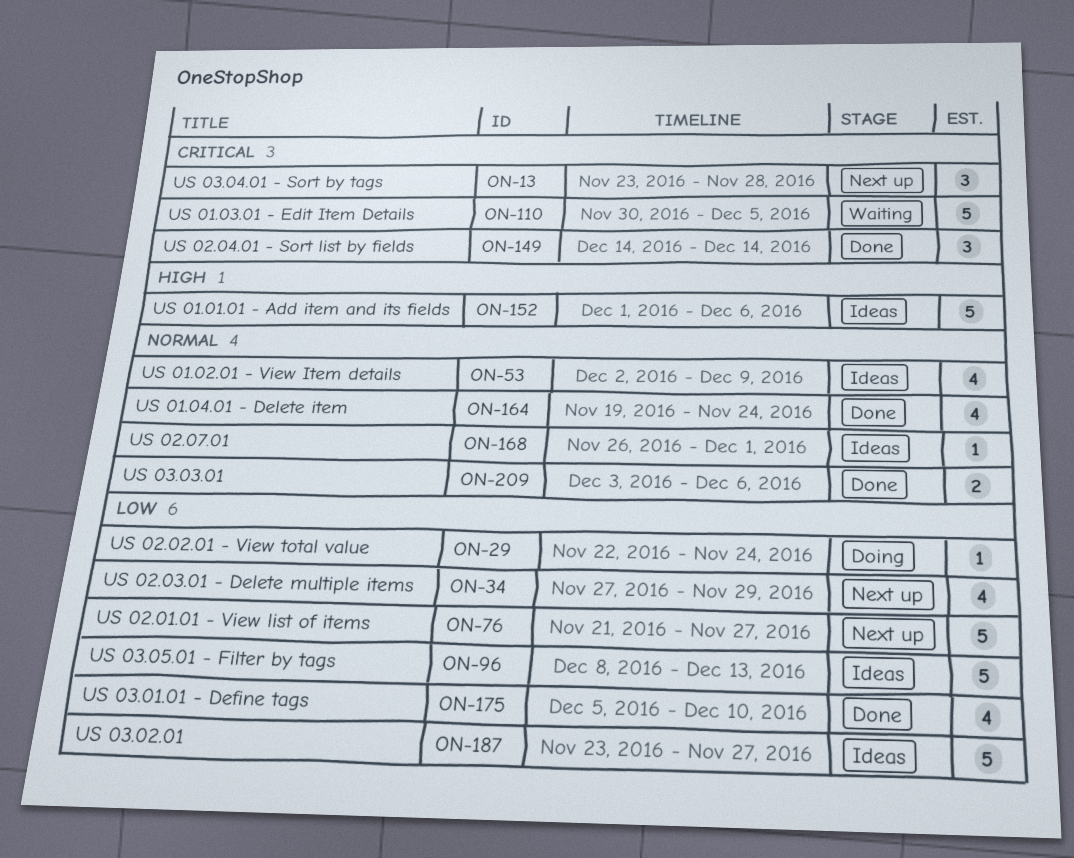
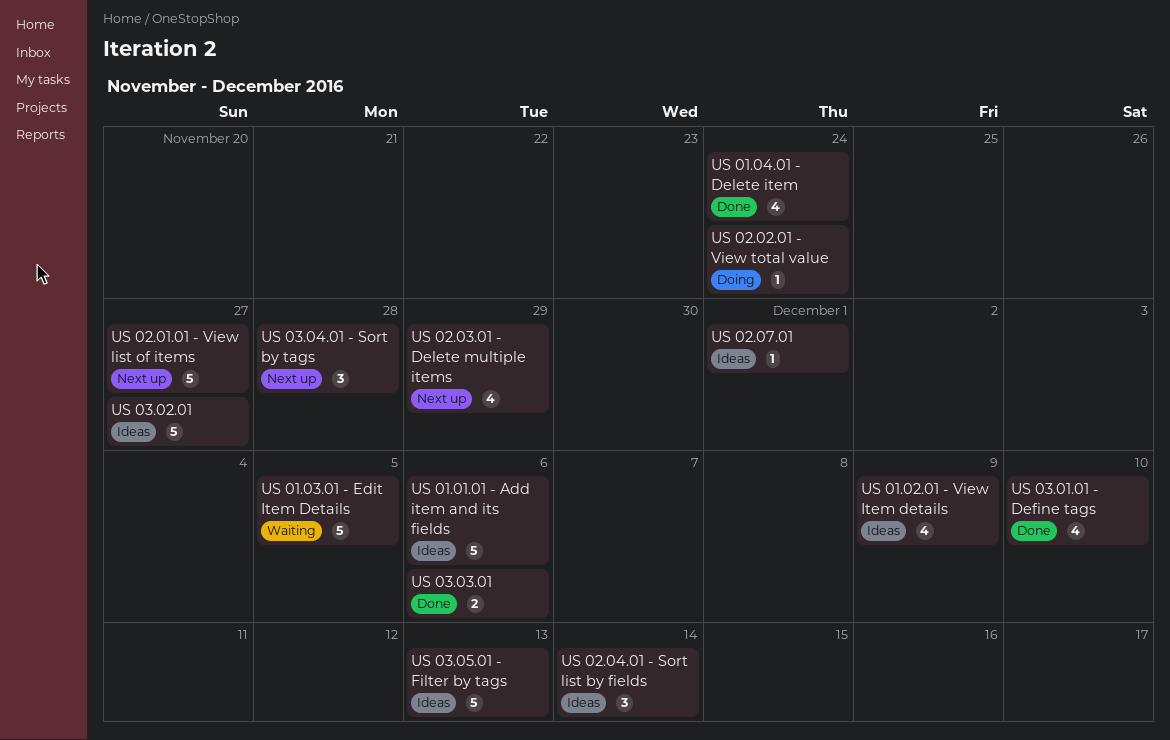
US 02.04.01 - Sort list by fields, status: Done -> Ideas

